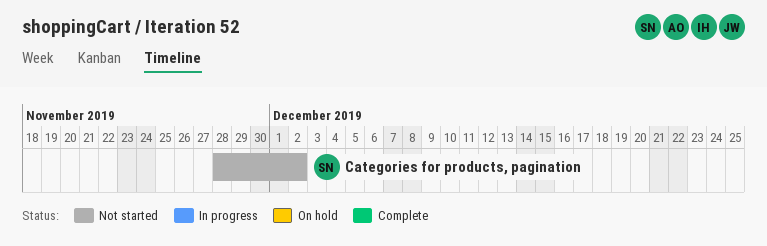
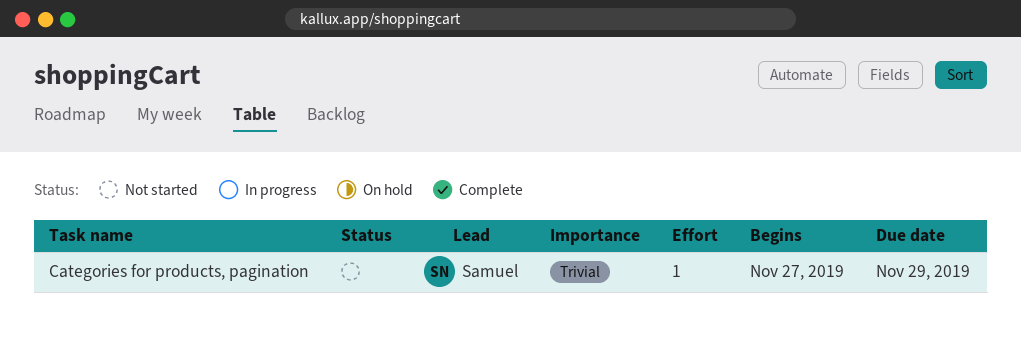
Categories for products, pagination, start: Nov 28 -> Nov 27
Categories for products, pagination, due: Dec 2 -> Nov 29

